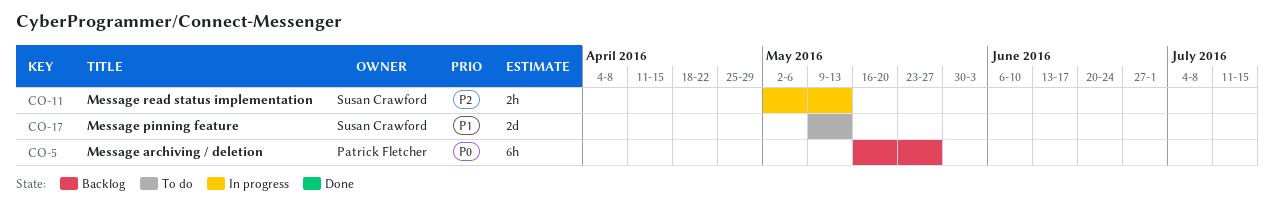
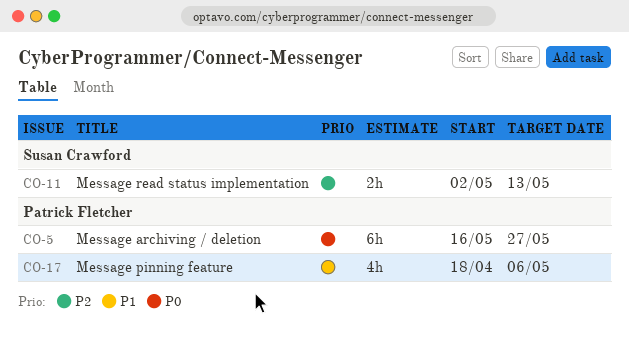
CO-17, owner: Susan Crawford -> Patrick Fletcher
CO-17, estimate: 2d -> 4h
CO-17, start: May 9 -> Apr 18
CO-17, due: May 13 -> May 6

